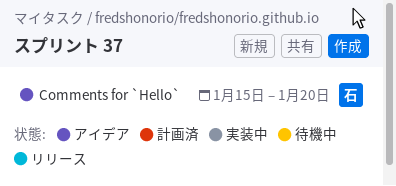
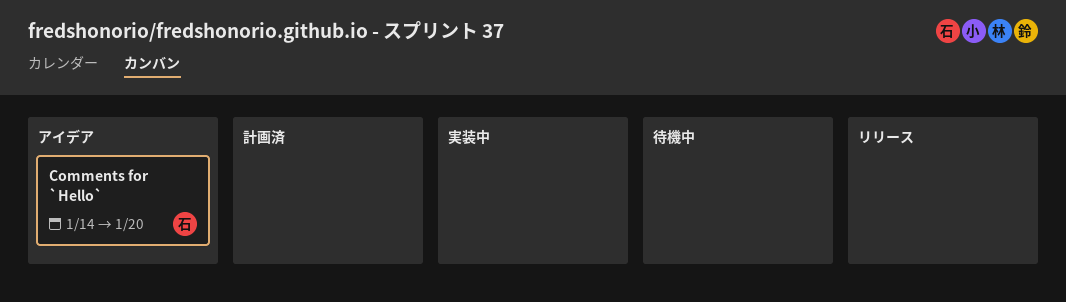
Comments for `Hello`, start: Jan 15 -> Jan 14

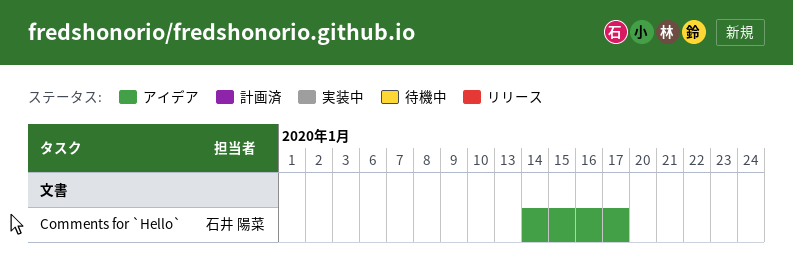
Comments for `Hello`, due: Jan 20 -> Jan 17

